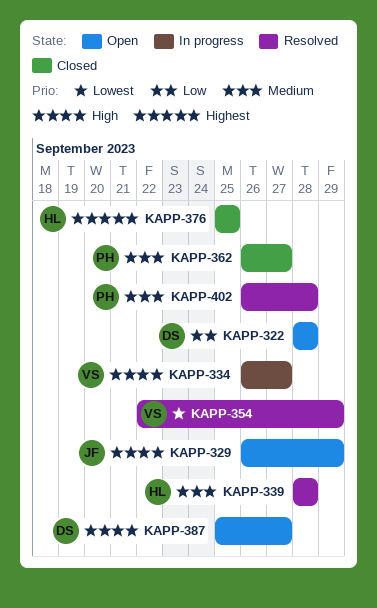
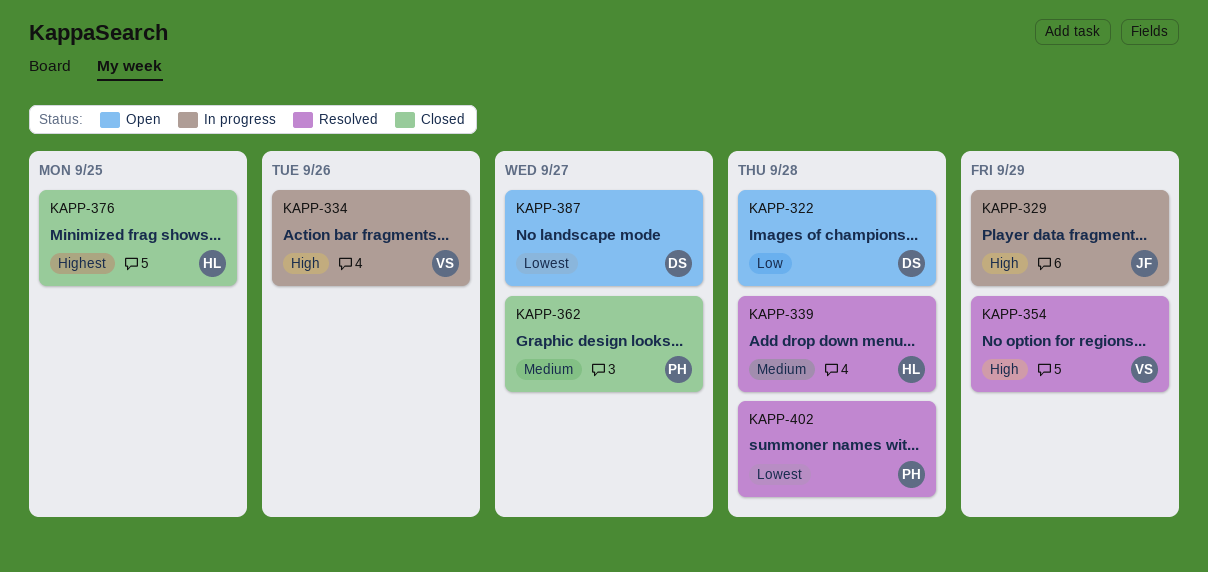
KAPP-329, status: Open -> In progress
KAPP-334, due: Sep 27 -> Sep 26
KAPP-354, priority: Lowest -> High
KAPP-387, priority: High -> Lowest
KAPP-402, priority: Medium -> Lowest

